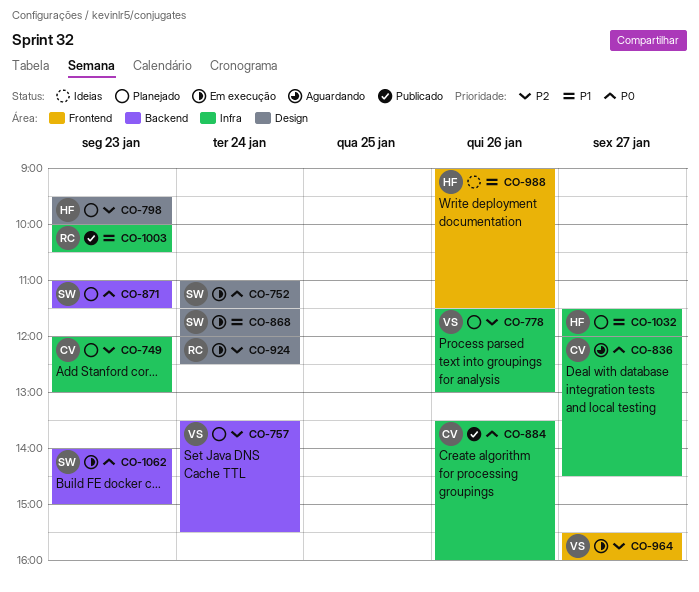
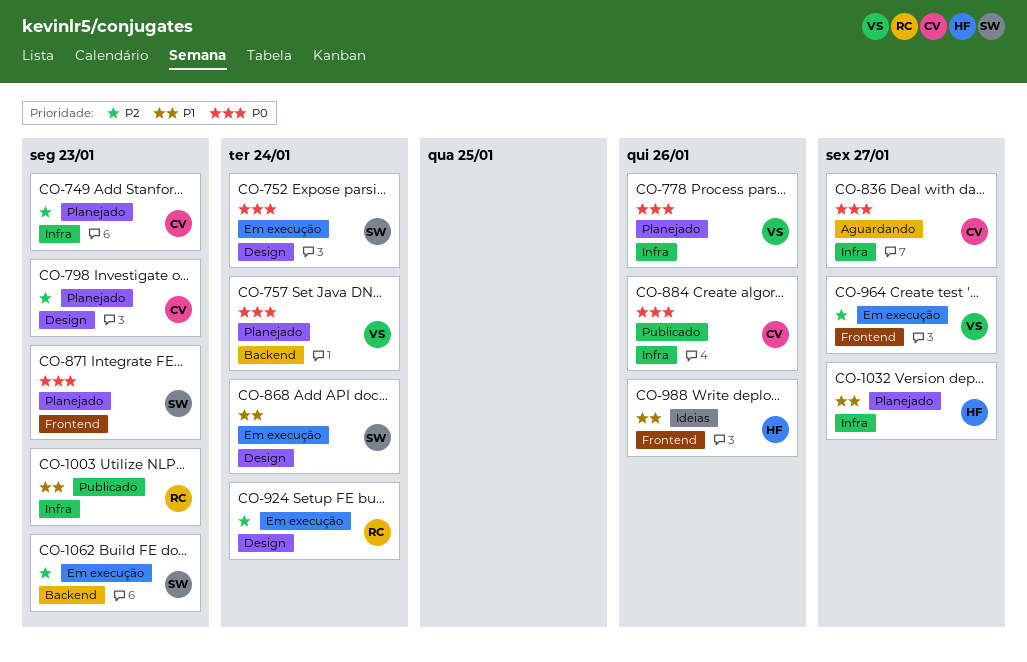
CO-757, priority: P2 -> P0
CO-778, priority: P2 -> P0
CO-798, owner: HF -> CV
CO-871, label: Backend -> Frontend
CO-1062, priority: P0 -> P2

